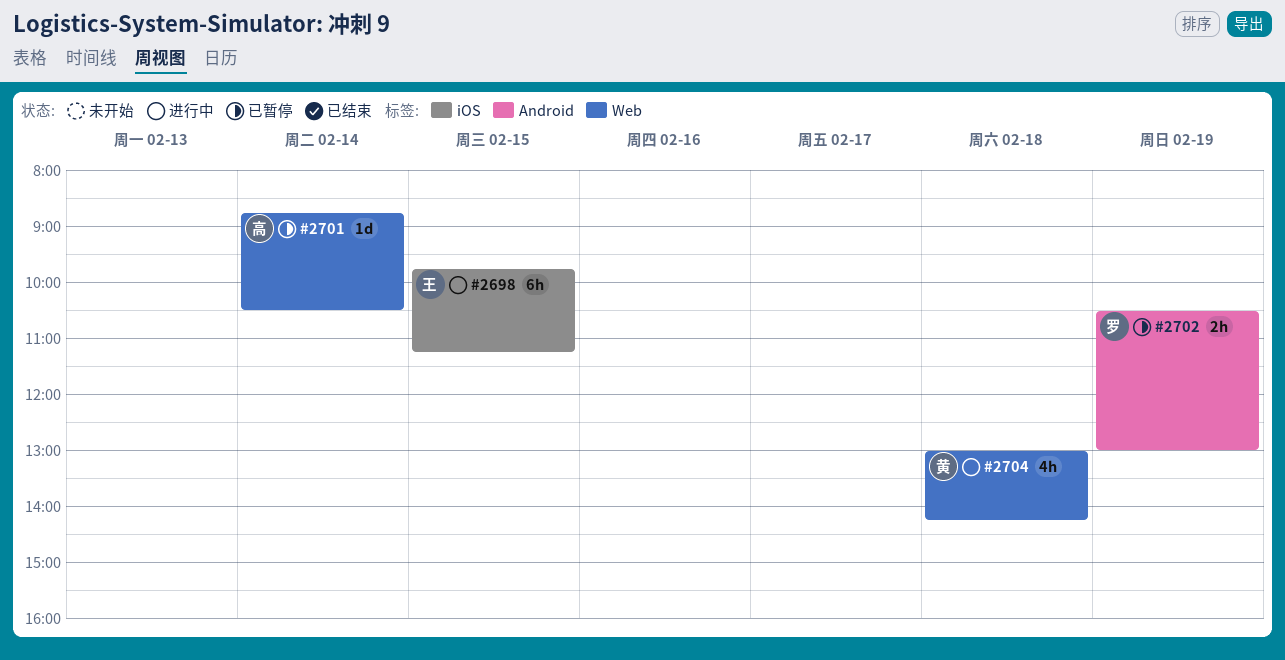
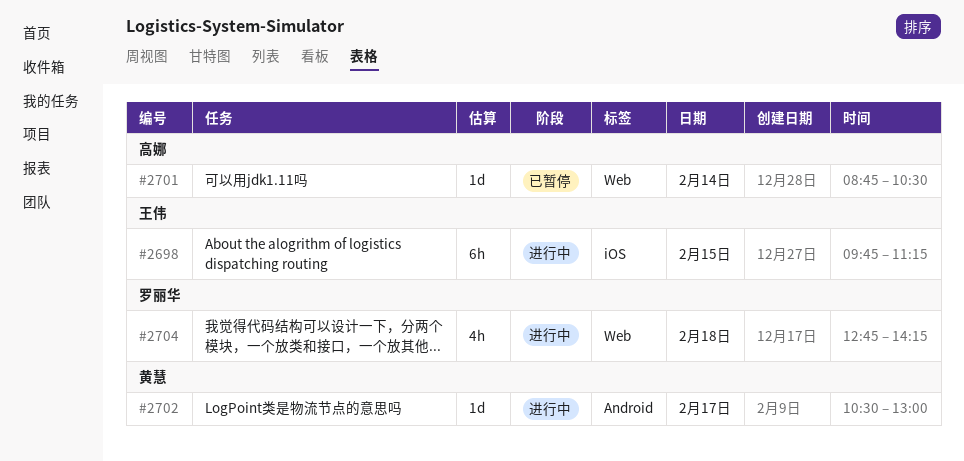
#2702, status: 已暂停 -> 进行中
#2702, owner: 罗丽华 -> 黄慧
#2702, estimate: 2h -> 1d
#2702, day: Feb 19 -> Feb 17
#2704, owner: 黄慧 -> 罗丽华
#2704, begins: 13:00 -> 12:45

